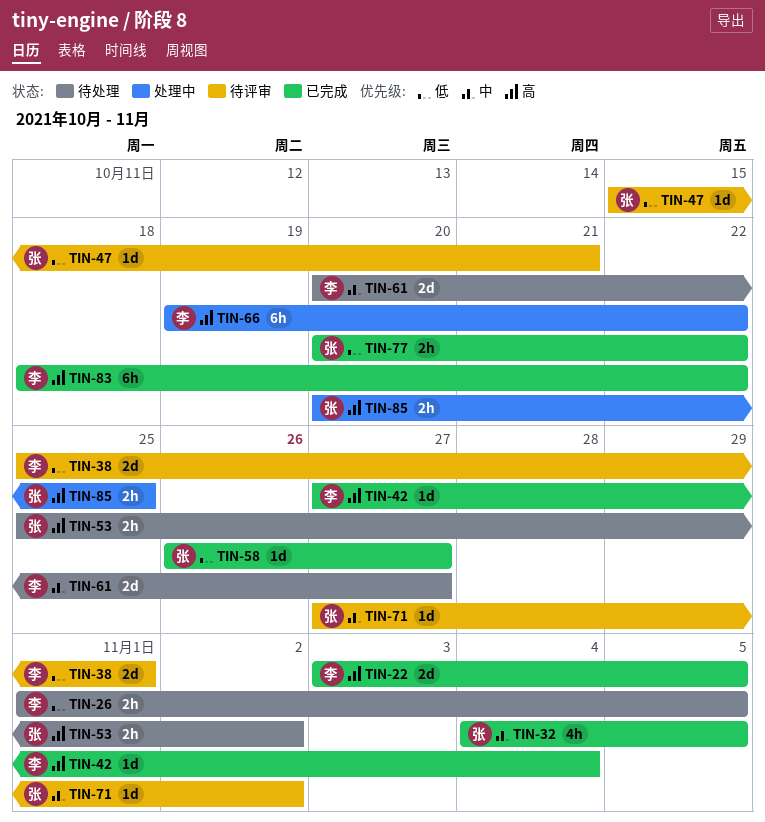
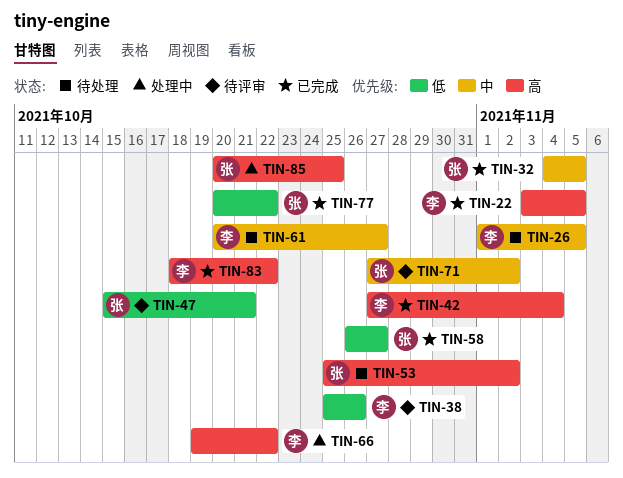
TIN-26, priority: 低 -> 中
TIN-38, due: Nov 1 -> Oct 26

